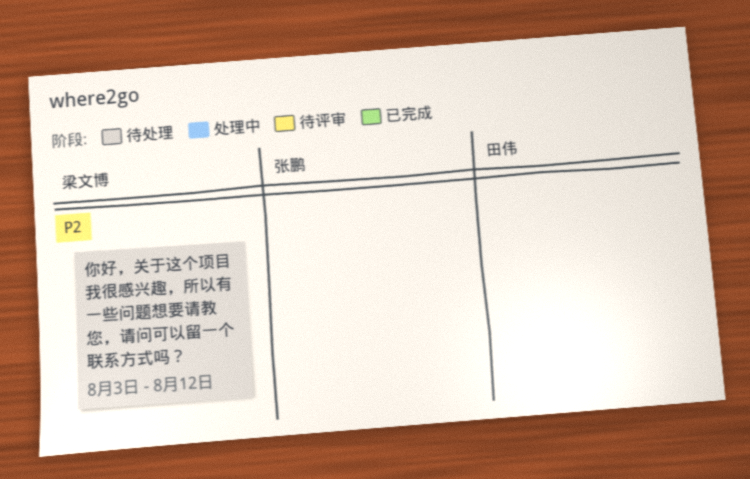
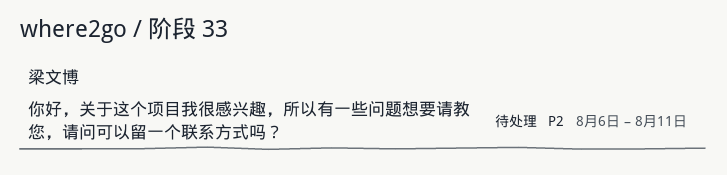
你好，关于这个项目我很感兴趣，所以有一些问题想要请教您，请问可以留一个联系方式吗？, start: Aug 3 -> Aug 6
你好，关于这个项目我很感兴趣，所以有一些问题想要请教您，请问可以留一个联系方式吗？, due: Aug 12 -> Aug 11

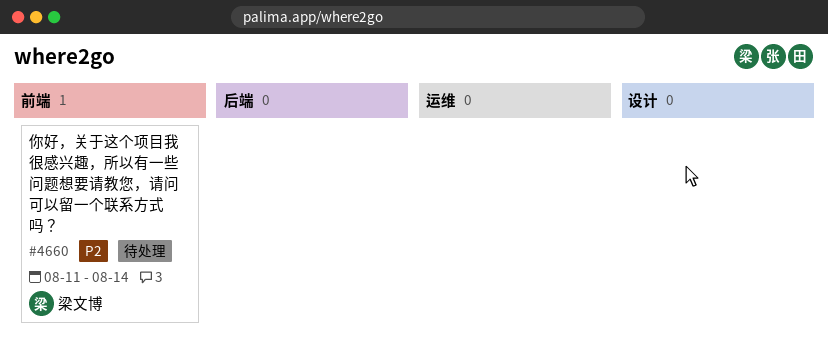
你好，关于这个项目我很感兴趣，所以有一些问题想要请教您，请问可以留一个联系方式吗？, start: Aug 6 -> Aug 11
你好，关于这个项目我很感兴趣，所以有一些问题想要请教您，请问可以留一个联系方式吗？, due: Aug 11 -> Aug 14

